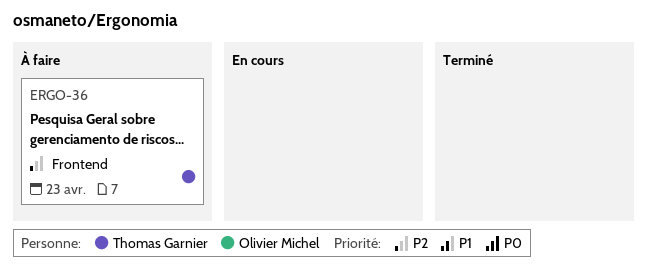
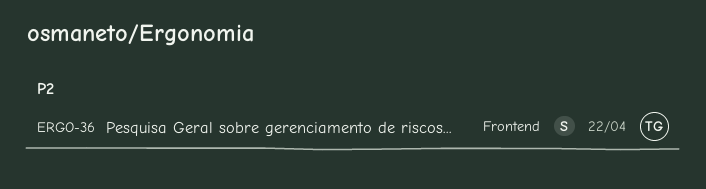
ERGO-36, due: Apr 23 -> Apr 22

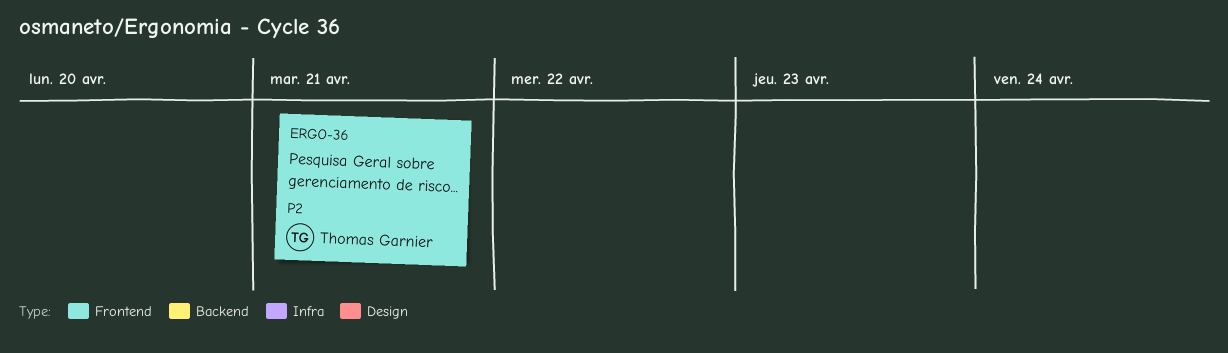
ERGO-36, due: Apr 22 -> Apr 21

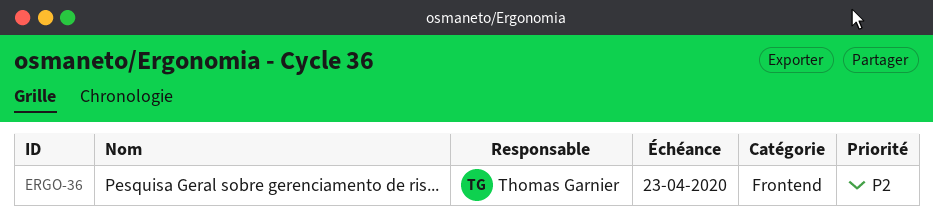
ERGO-36, due: Apr 21 -> Apr 23

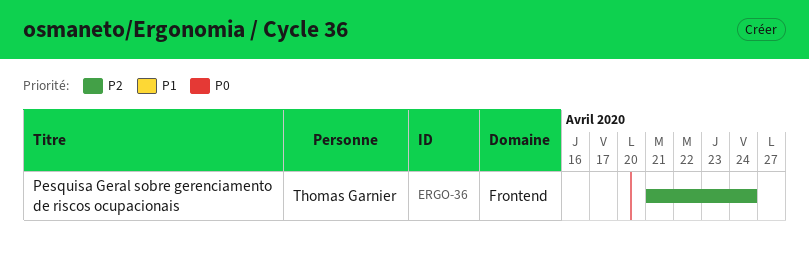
ERGO-36, due: Apr 23 -> Apr 24

